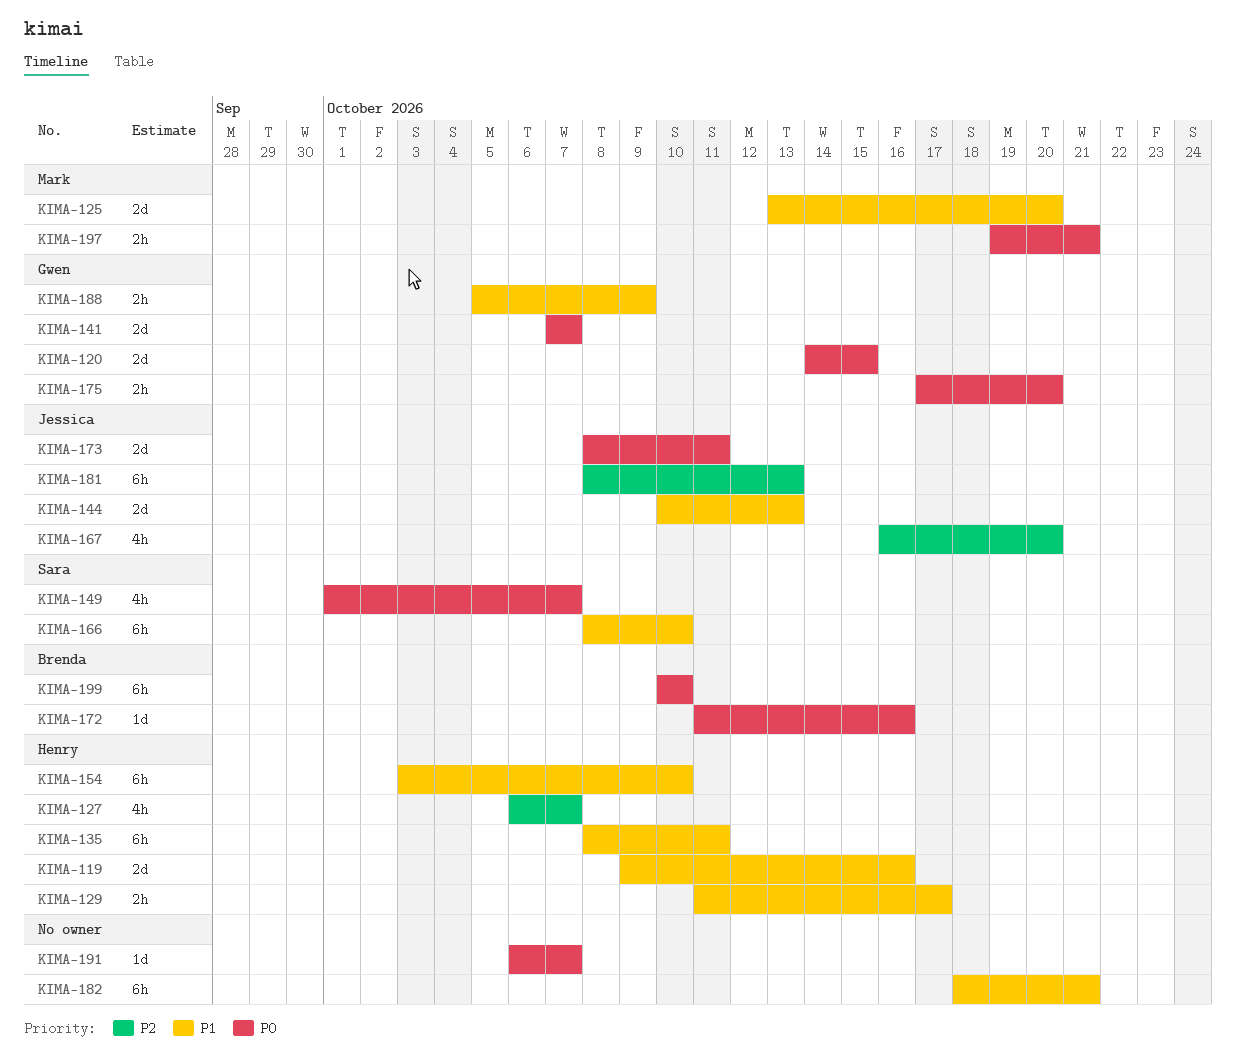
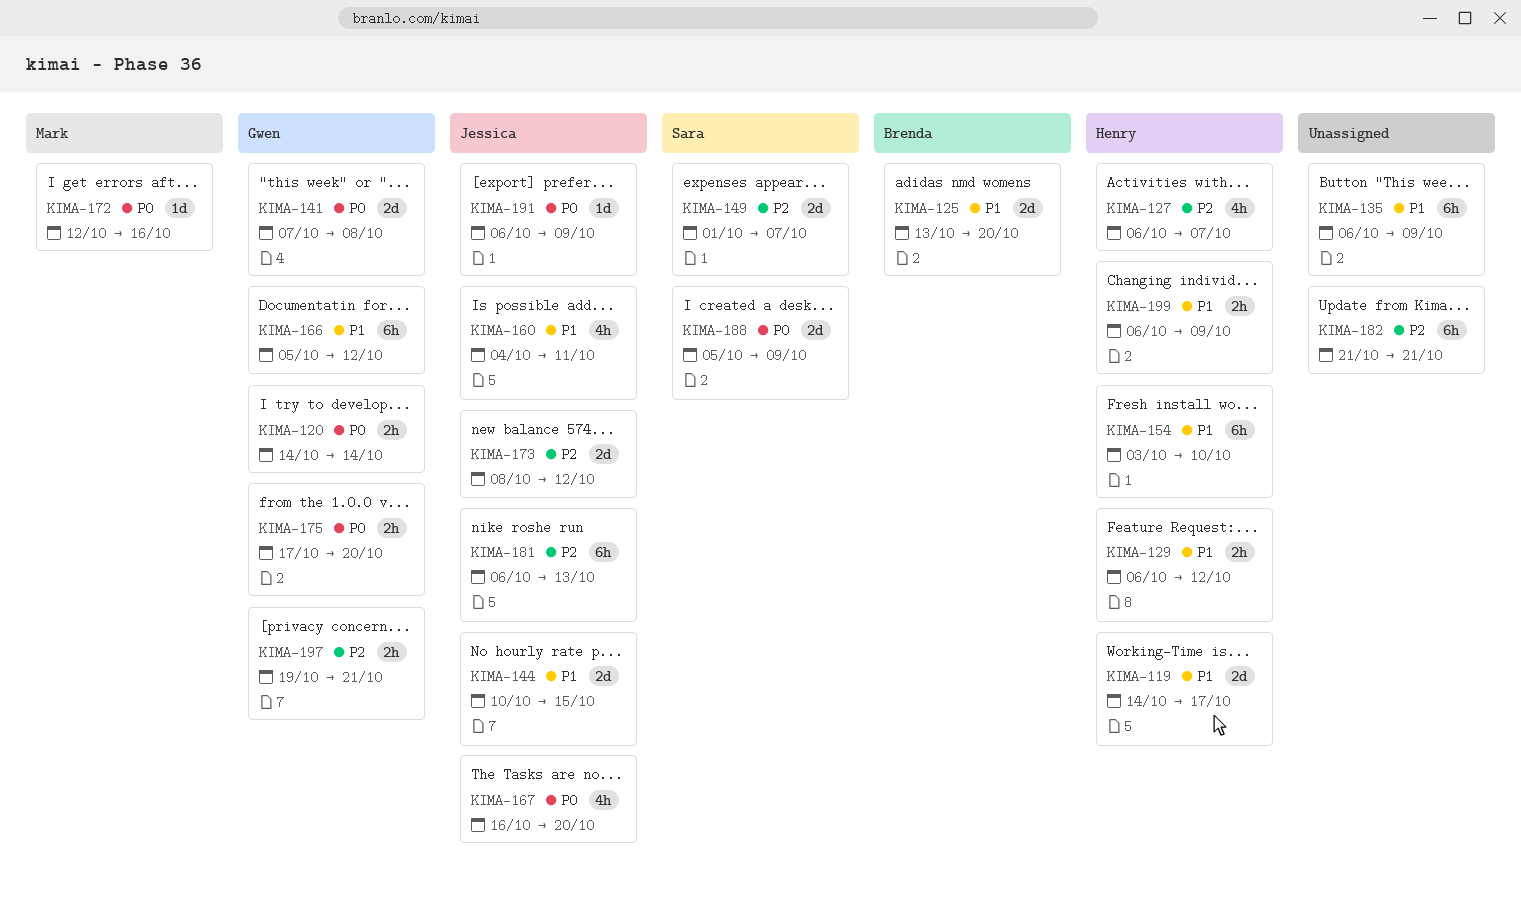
KIMA-119, start: Oct 9 -> Oct 14
KIMA-119, due: Oct 16 -> Oct 17
KIMA-120, estimate: 2d -> 2h
KIMA-120, due: Oct 15 -> Oct 14
KIMA-125, owner: Mark -> Brenda
KIMA-129, start: Oct 11 -> Oct 6
KIMA-129, due: Oct 17 -> Oct 12
KIMA-135, owner: Henry -> none
KIMA-135, start: Oct 8 -> Oct 6
KIMA-135, due: Oct 11 -> Oct 9
KIMA-141, due: Oct 7 -> Oct 8
KIMA-144, due: Oct 13 -> Oct 15
KIMA-149, priority: P0 -> P2
KIMA-149, estimate: 4h -> 2d
KIMA-160: none -> present
KIMA-166, owner: Sara -> Gwen
KIMA-166, start: Oct 8 -> Oct 5
KIMA-166, due: Oct 10 -> Oct 12
KIMA-167, priority: P2 -> P0
KIMA-172, owner: Brenda -> Mark
KIMA-172, start: Oct 11 -> Oct 12
KIMA-173, priority: P0 -> P2
KIMA-173, due: Oct 11 -> Oct 12
KIMA-181, start: Oct 8 -> Oct 6
KIMA-182, priority: P1 -> P2
KIMA-182, start: Oct 18 -> Oct 21
KIMA-188, owner: Gwen -> Sara
KIMA-188, priority: P1 -> P0
KIMA-188, estimate: 2h -> 2d
KIMA-191, owner: none -> Jessica
KIMA-191, due: Oct 7 -> Oct 9
KIMA-197, owner: Mark -> Gwen
KIMA-197, priority: P0 -> P2
KIMA-199, owner: Brenda -> Henry
KIMA-199, priority: P0 -> P1
KIMA-199, estimate: 6h -> 2h
KIMA-199, start: Oct 10 -> Oct 6
KIMA-199, due: Oct 10 -> Oct 9

